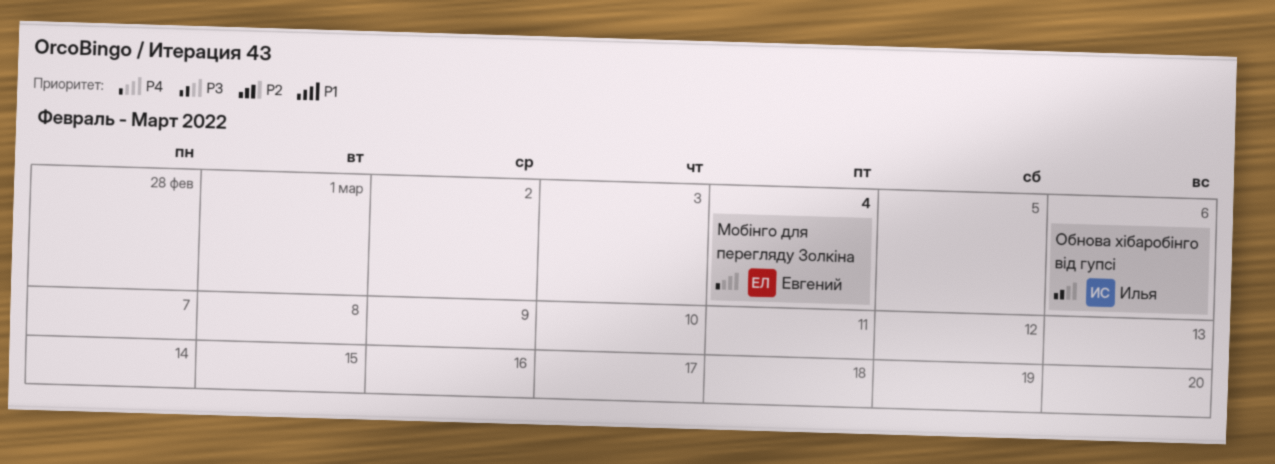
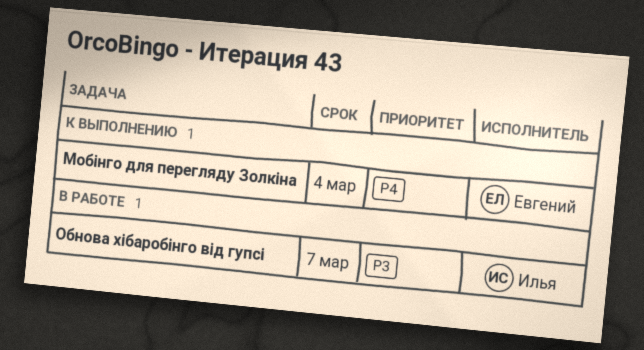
Обнова хібаробінго від гупсі, due: Mar 6 -> Mar 7

